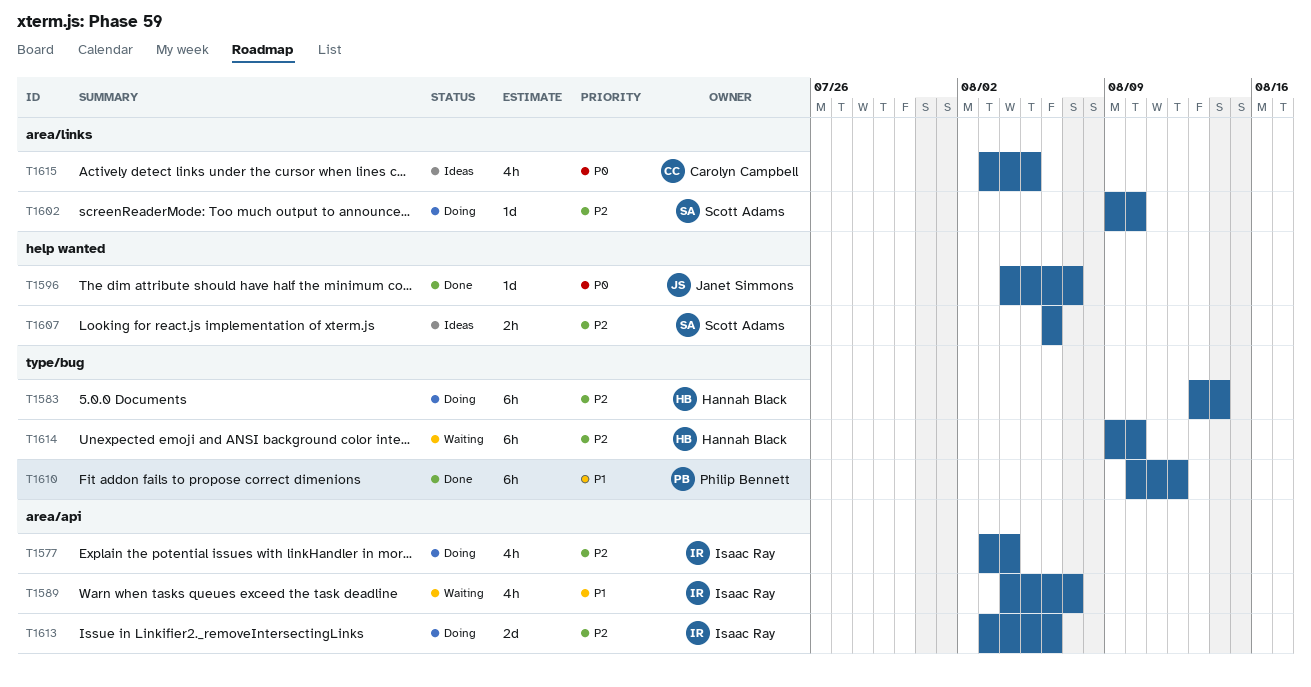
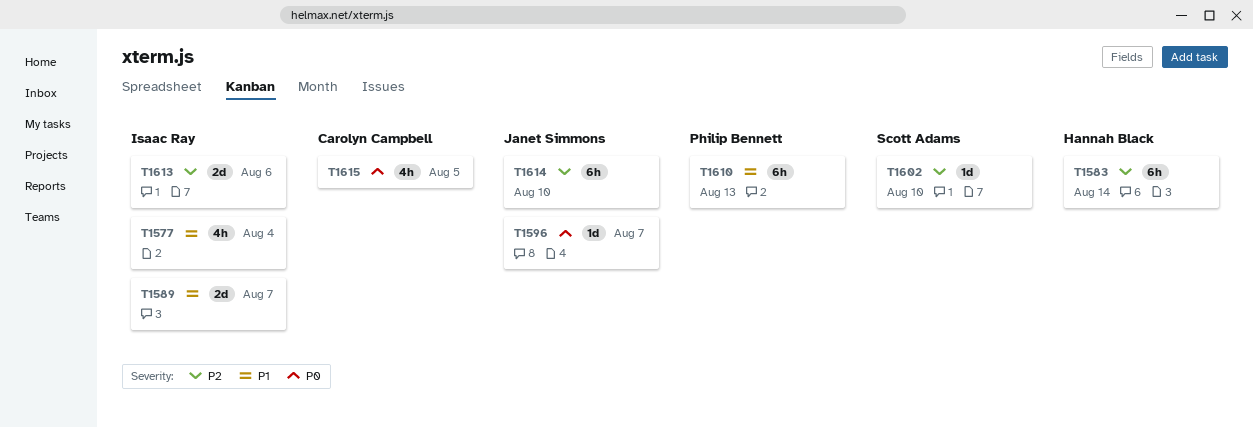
T1577, priority: P2 -> P1
T1589, estimate: 4h -> 2d
T1607: present -> none
T1610, due: Aug 12 -> Aug 13
T1614, owner: Hannah Black -> Janet Simmons

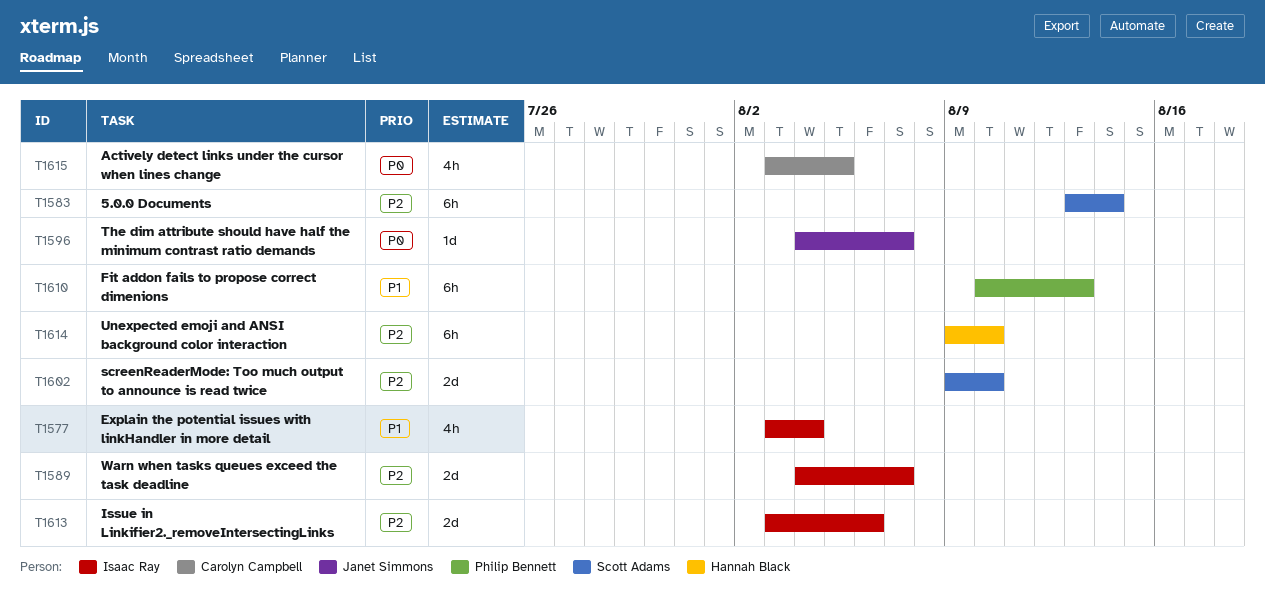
T1583, owner: Hannah Black -> Scott Adams
T1589, priority: P1 -> P2
T1602, estimate: 1d -> 2d
T1614, owner: Janet Simmons -> Hannah Black

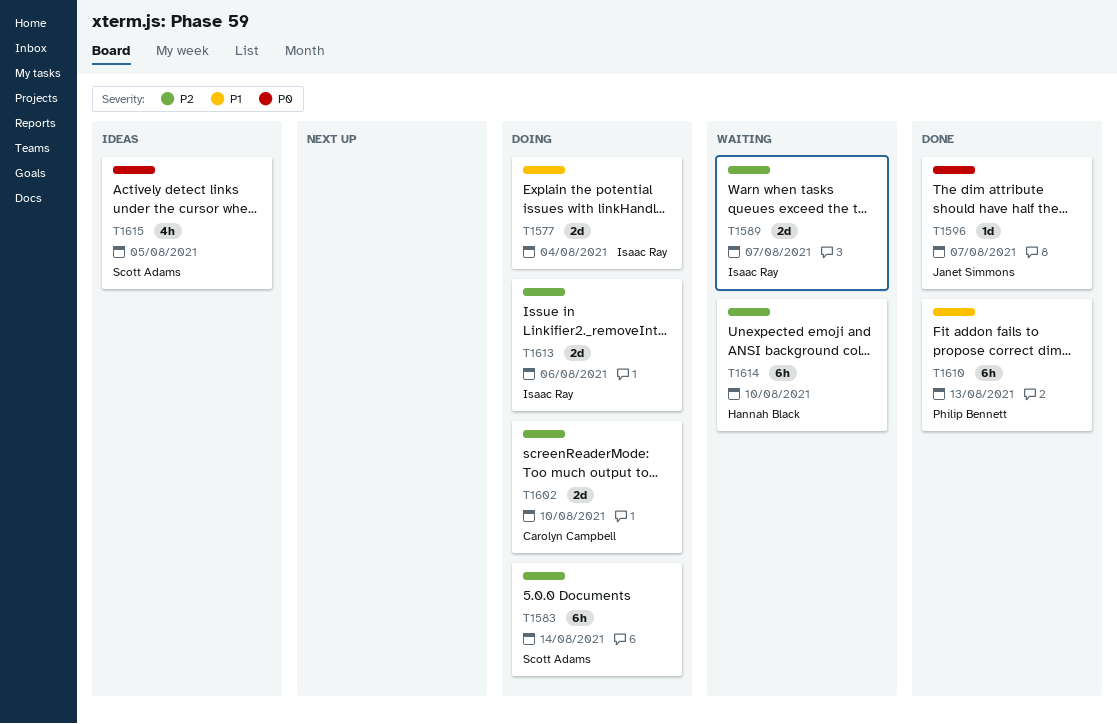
T1577, estimate: 4h -> 2d
T1602, owner: Scott Adams -> Carolyn Campbell
T1615, owner: Carolyn Campbell -> Scott Adams

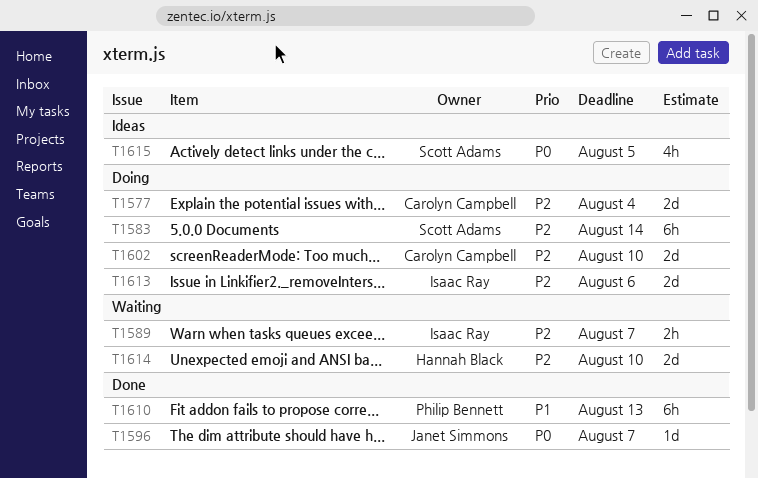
T1577, owner: Isaac Ray -> Carolyn Campbell
T1577, priority: P1 -> P2
T1589, estimate: 2d -> 2h
T1614, estimate: 6h -> 2d

